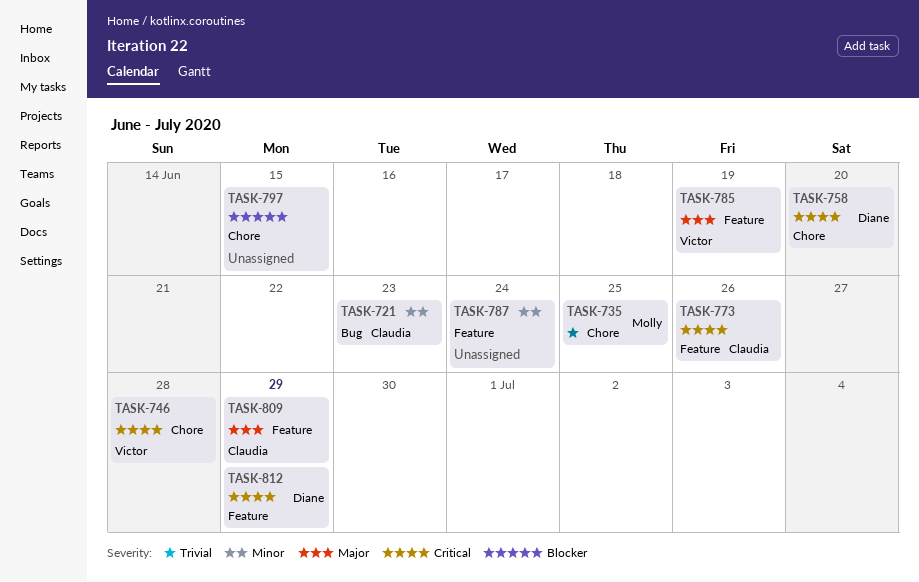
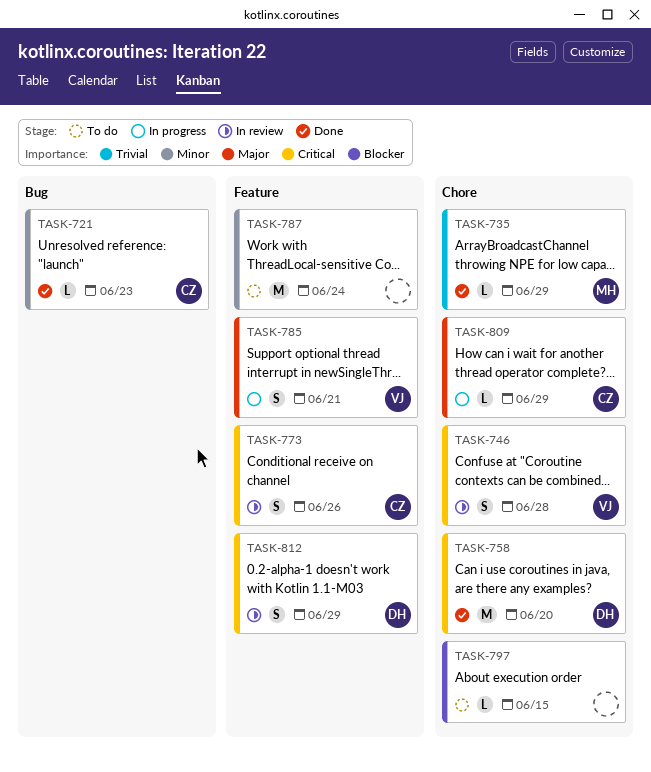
TASK-735, due: Jun 25 -> Jun 29
TASK-785, due: Jun 19 -> Jun 21
TASK-809, label: Feature -> Chore

